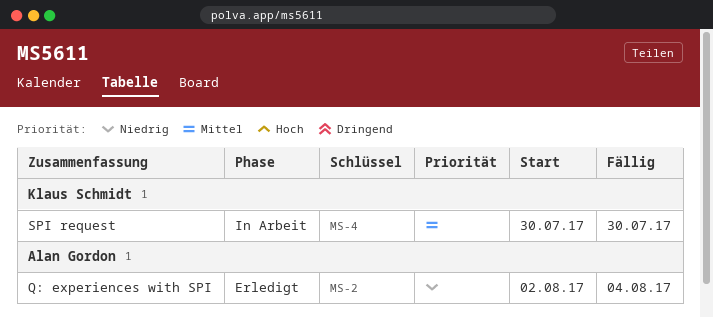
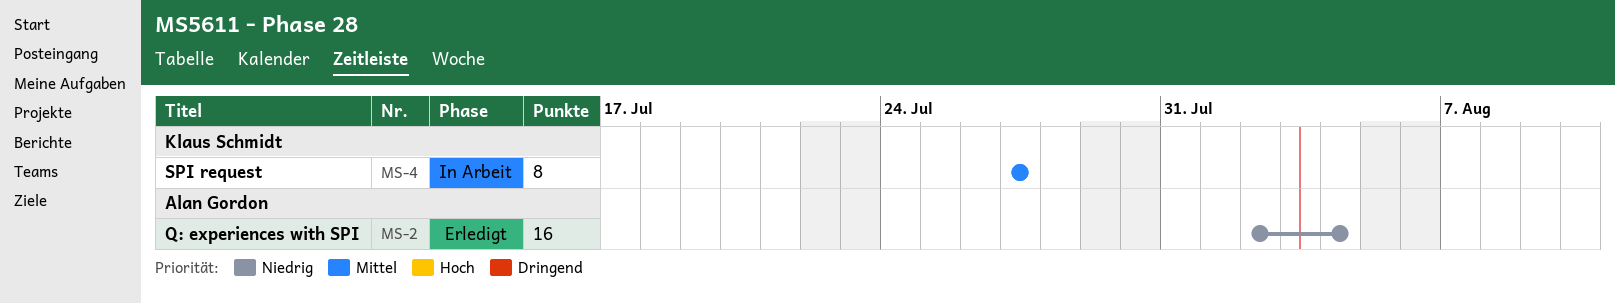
MS-4, start: Jul 30 -> Jul 27
MS-4, due: Jul 30 -> Jul 27

